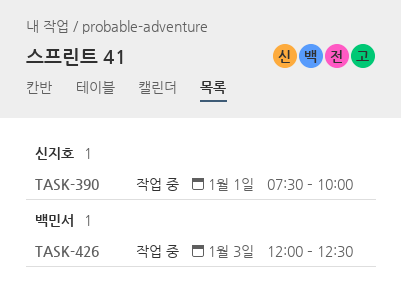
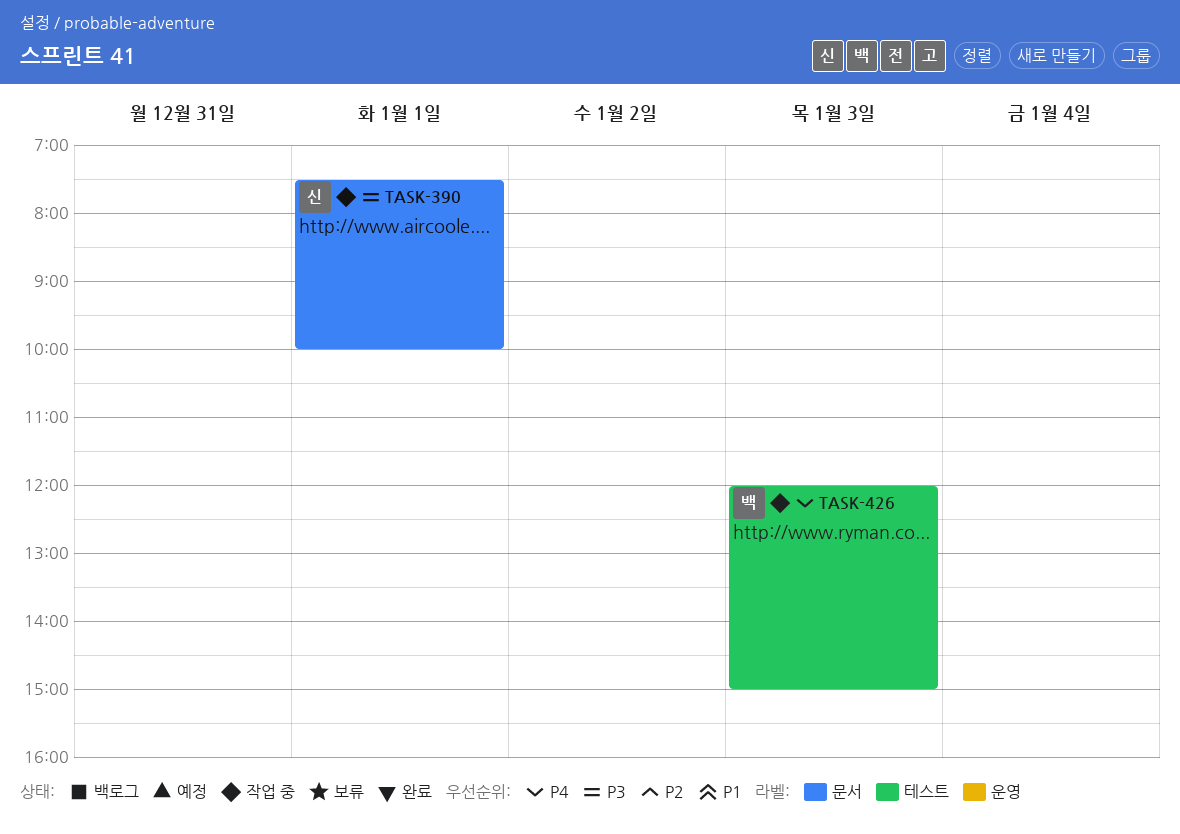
TASK-426, ends: 12:30 -> 15:00

